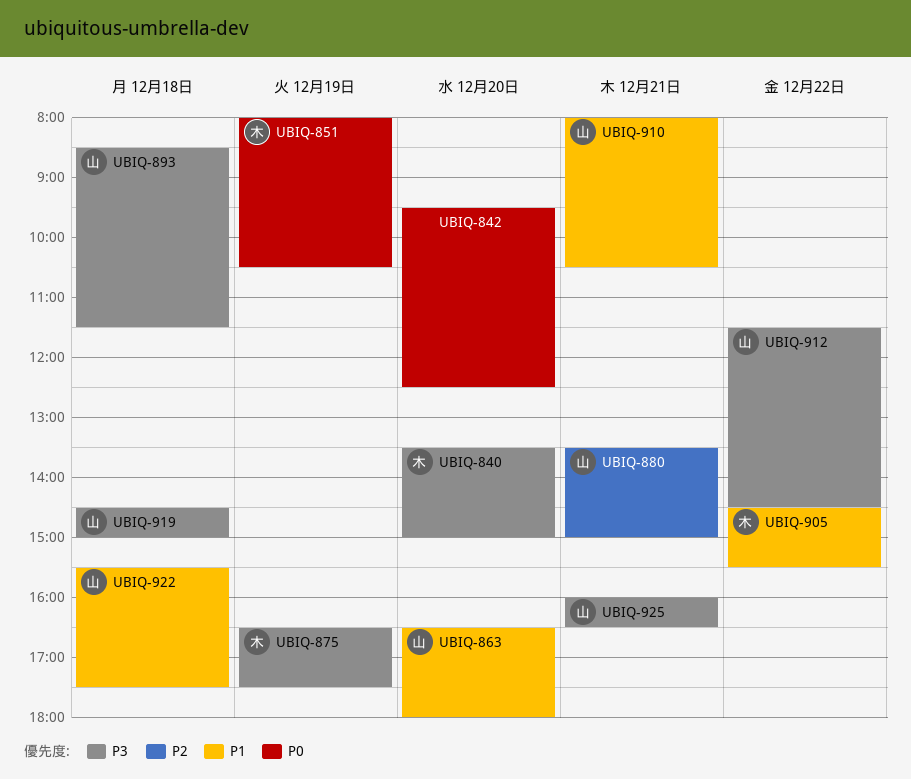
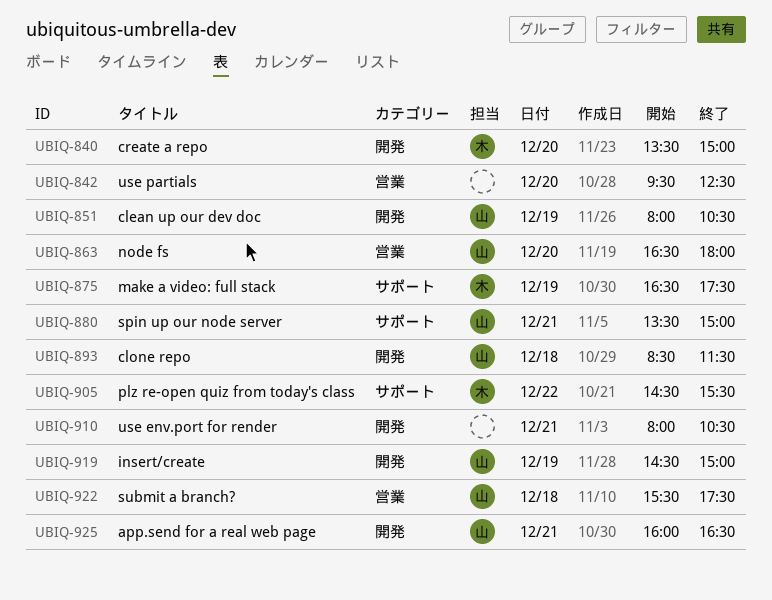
UBIQ-851, owner: 木 -> 山
UBIQ-910, owner: 山 -> none
UBIQ-912: present -> none
UBIQ-919, day: Dec 18 -> Dec 19

